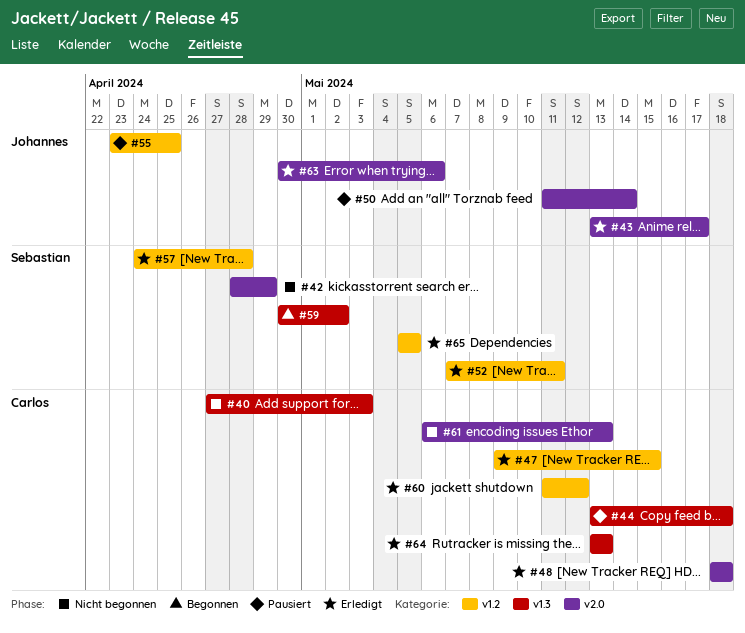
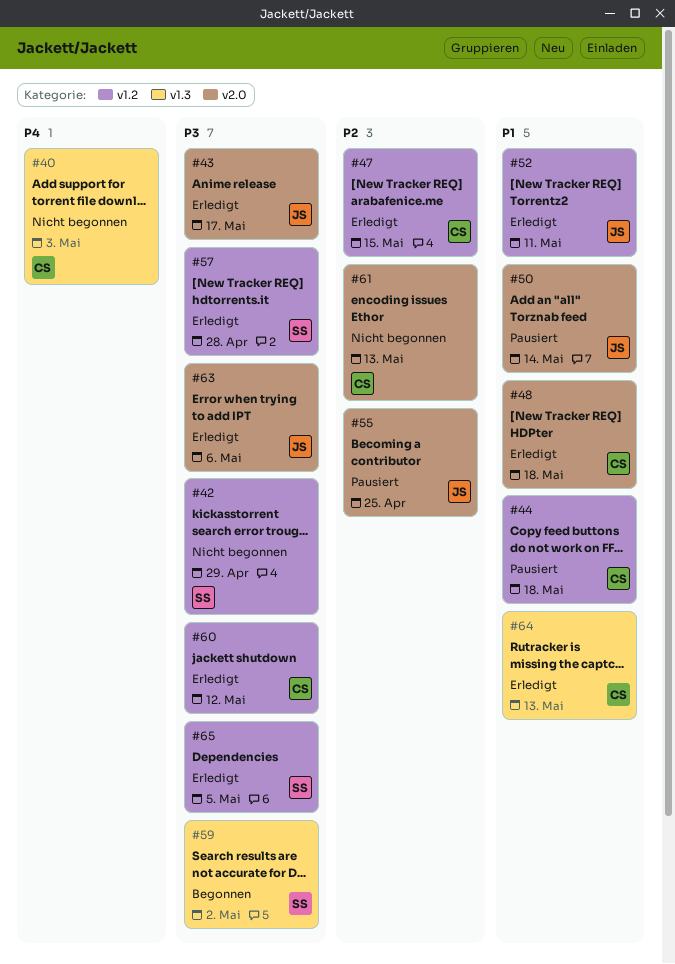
#42, label: v2.0 -> v1.2
#44, label: v1.3 -> v1.2
#52, owner: Sebastian -> Johannes
#55, label: v1.2 -> v2.0

